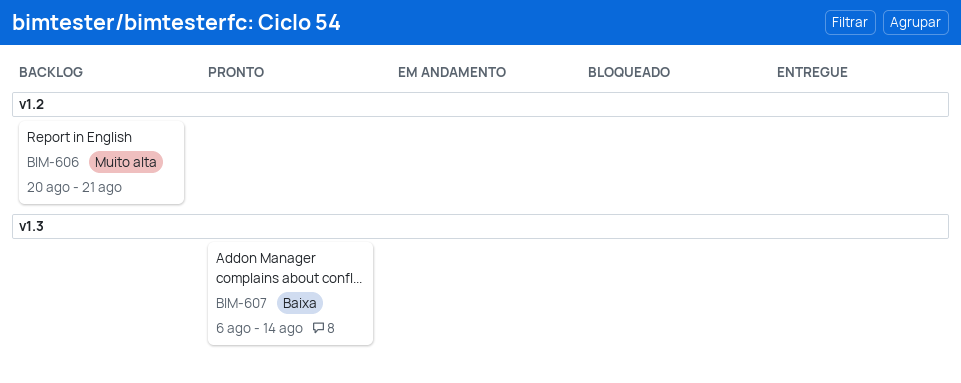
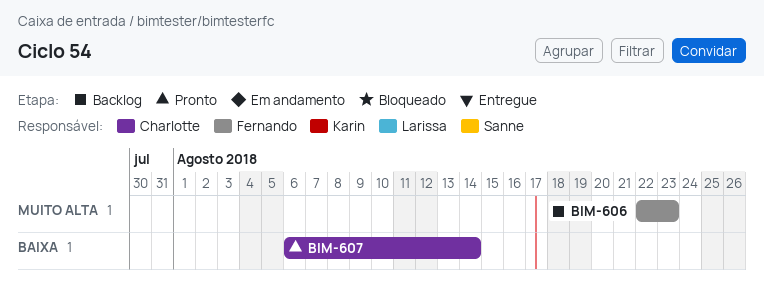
BIM-606, start: Aug 20 -> Aug 22
BIM-606, due: Aug 21 -> Aug 23

